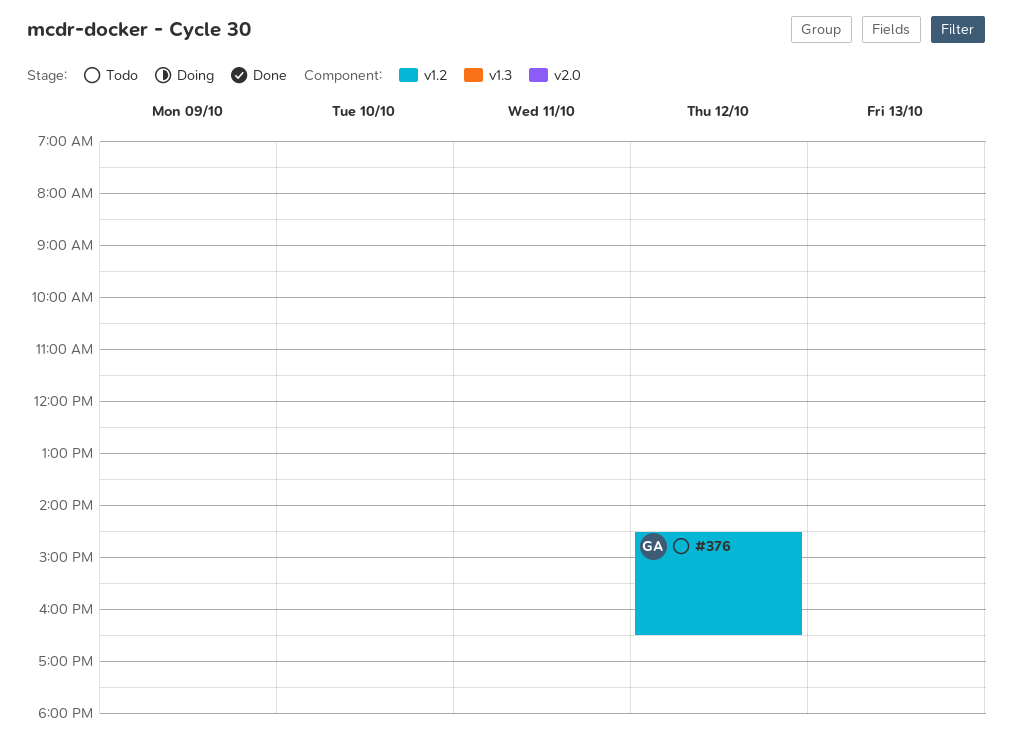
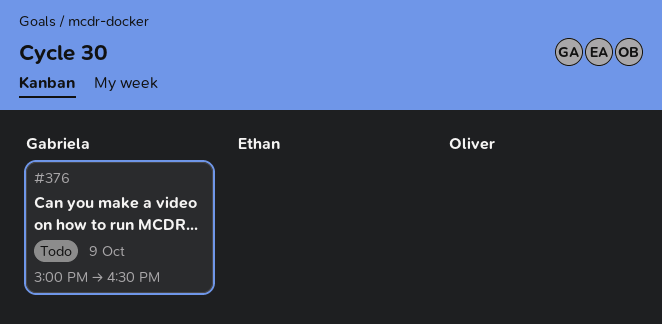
#376, day: Oct 12 -> Oct 9
#376, begins: 14:30 -> 15:00

